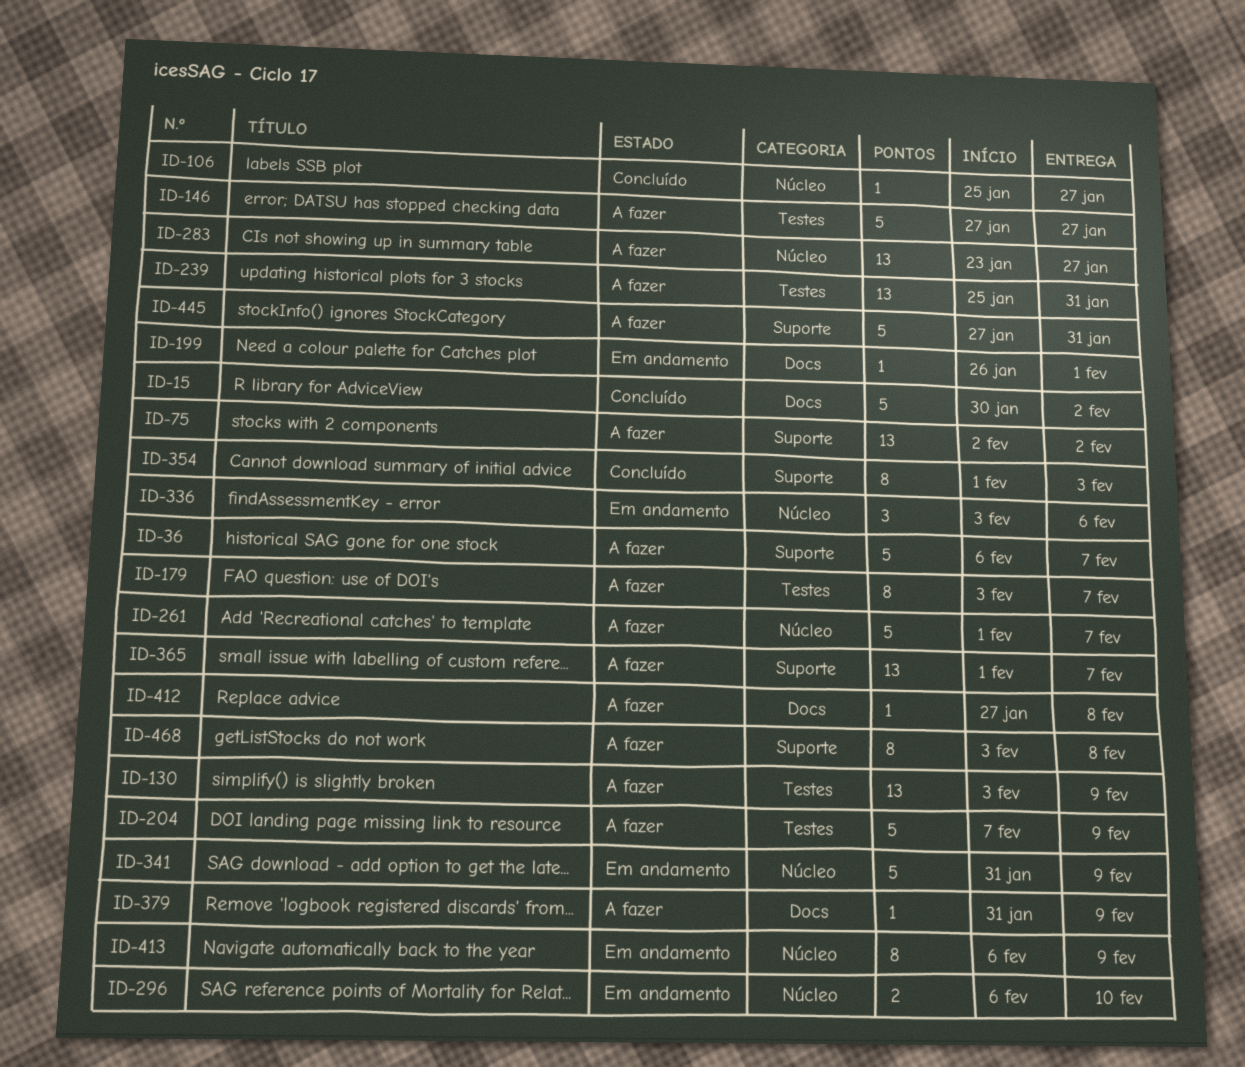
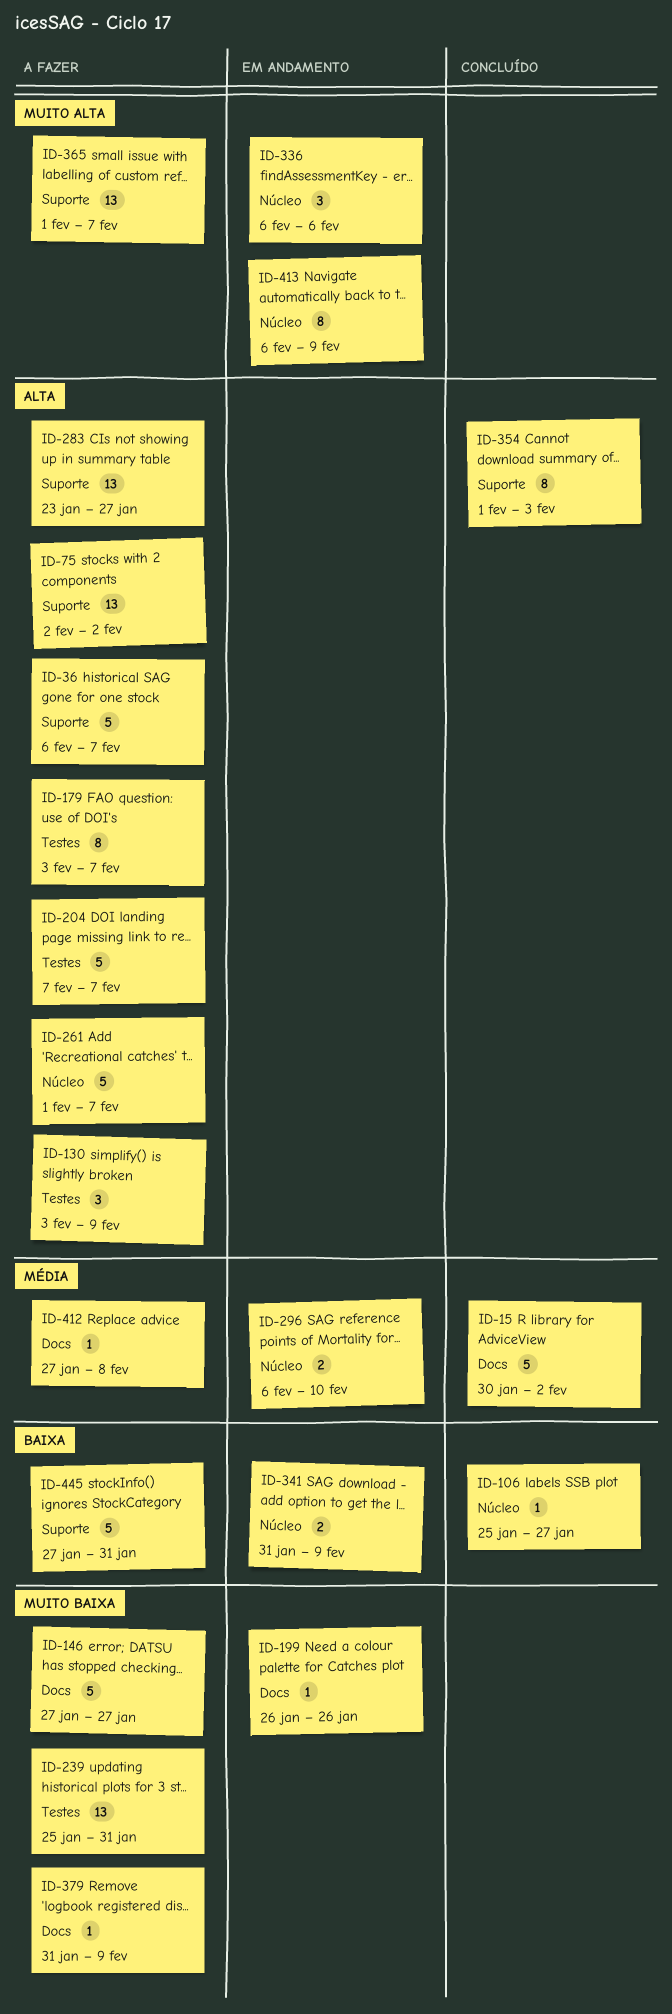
ID-130, estimate: 13 -> 3
ID-146, label: Testes -> Docs
ID-199, due: Feb 1 -> Jan 26
ID-204, due: Feb 9 -> Feb 7
ID-283, label: Núcleo -> Suporte
ID-336, start: Feb 3 -> Feb 6
ID-341, estimate: 5 -> 2
ID-468: present -> none

